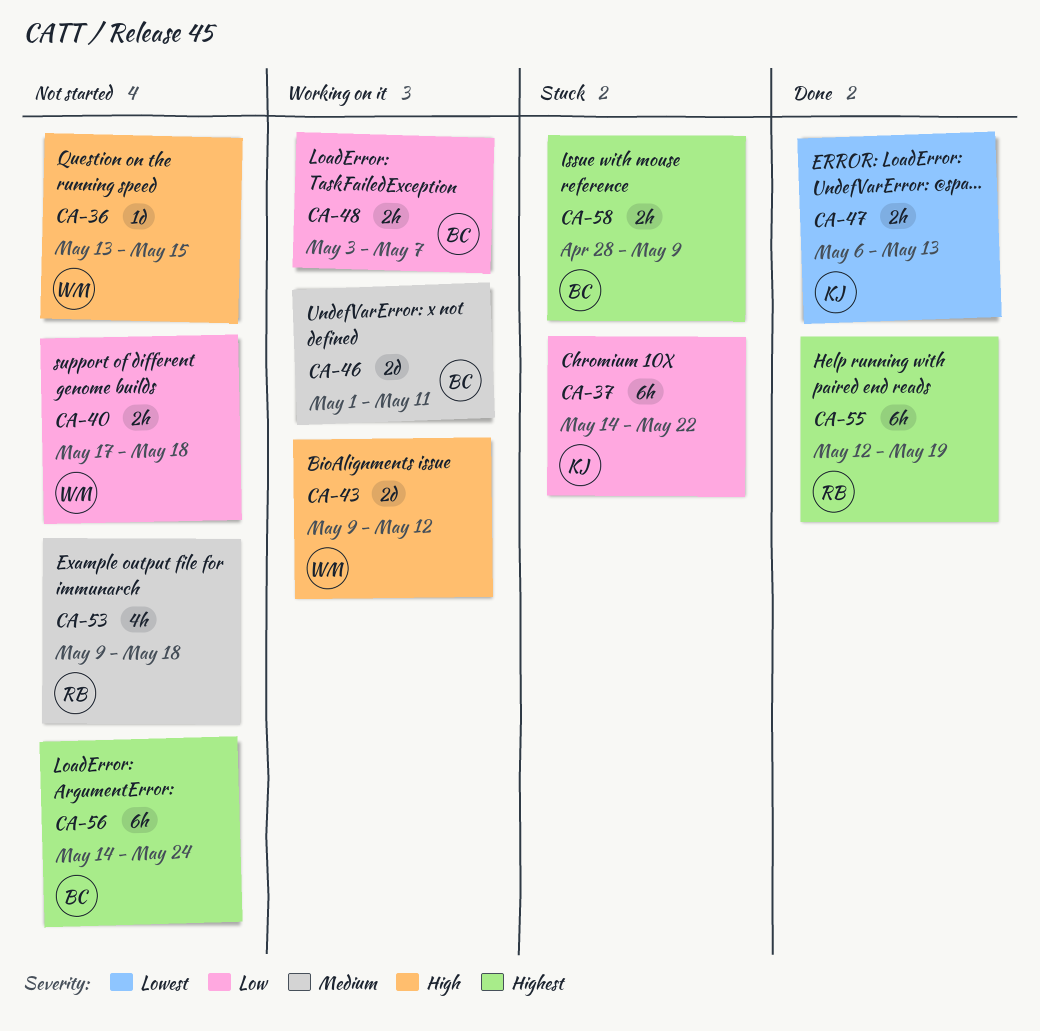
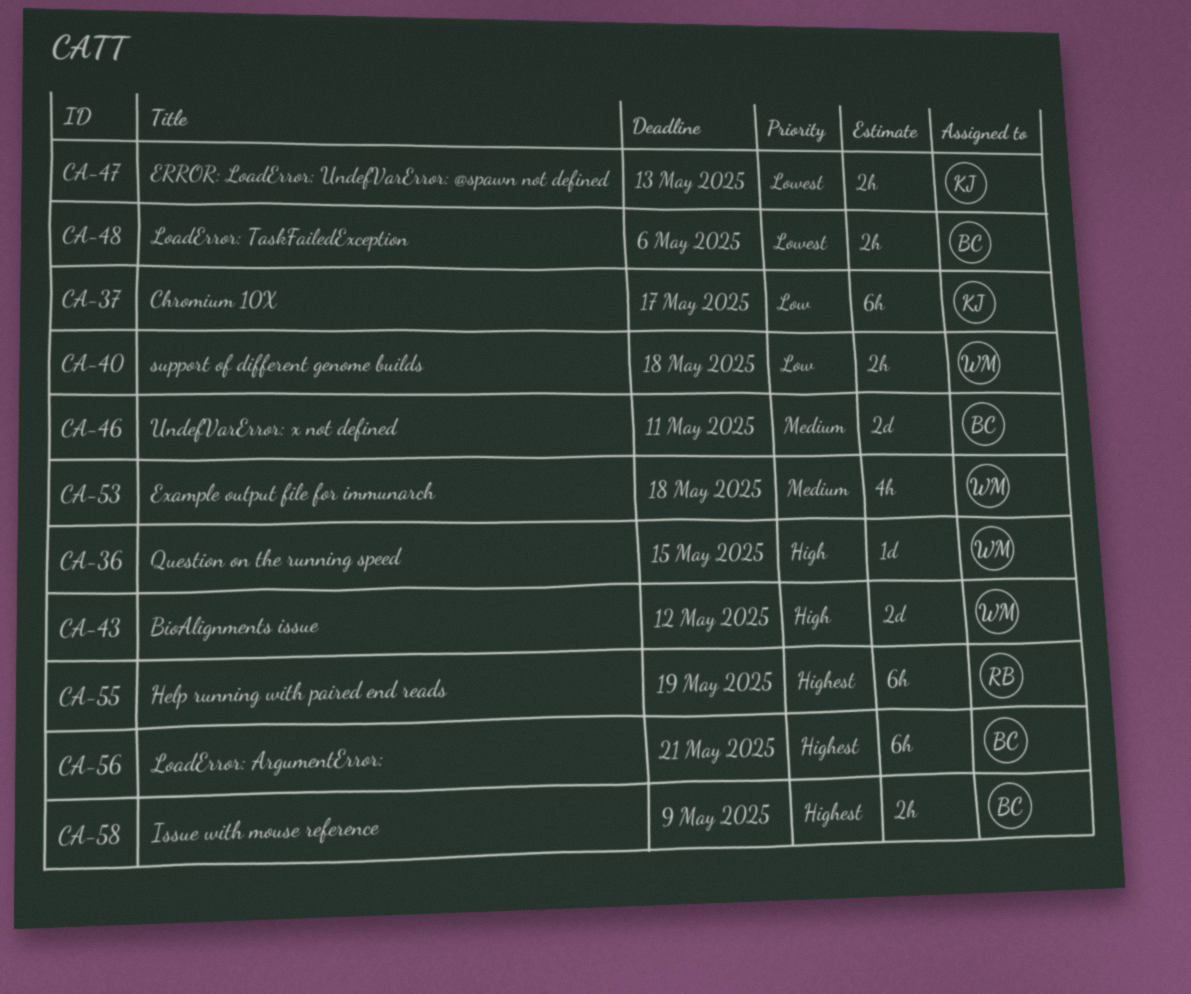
CA-37, due: May 22 -> May 17
CA-48, priority: Low -> Lowest
CA-48, due: May 7 -> May 6
CA-53, owner: RB -> WM
CA-56, due: May 24 -> May 21

